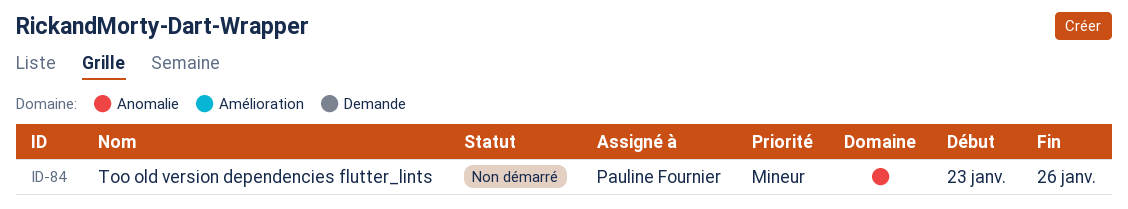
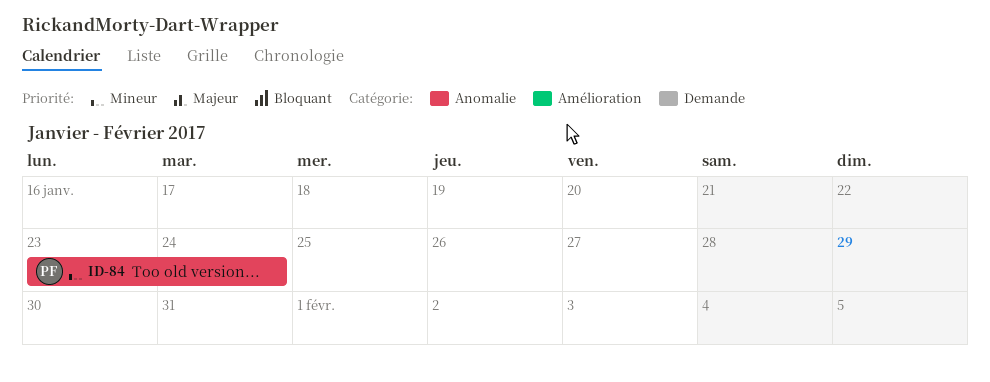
ID-84, due: Jan 26 -> Jan 24

